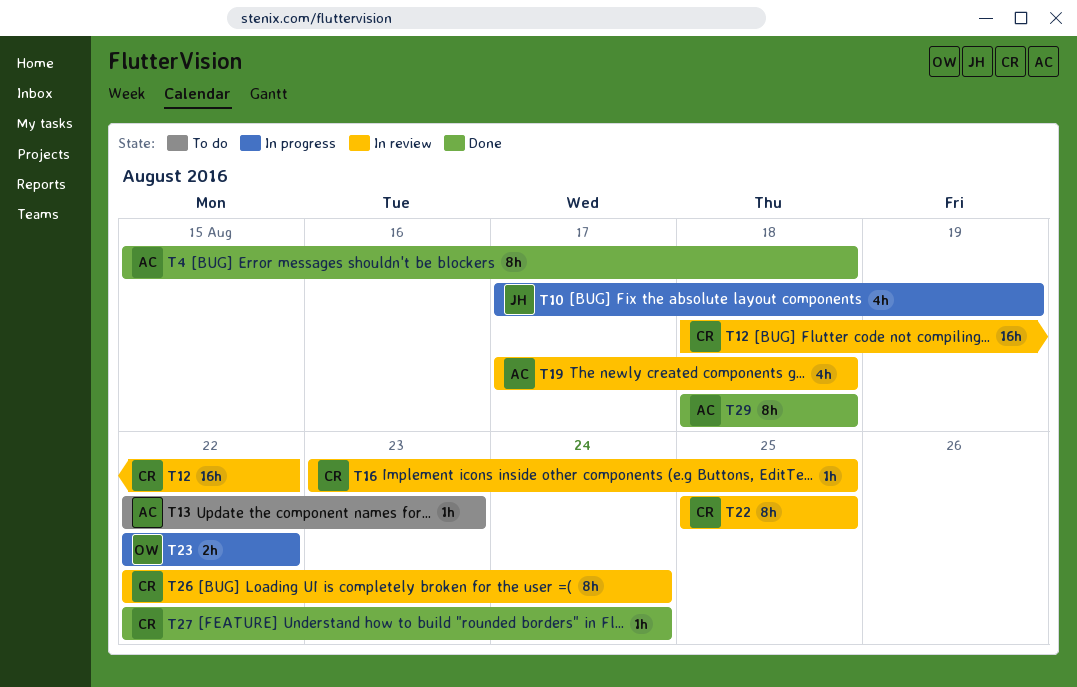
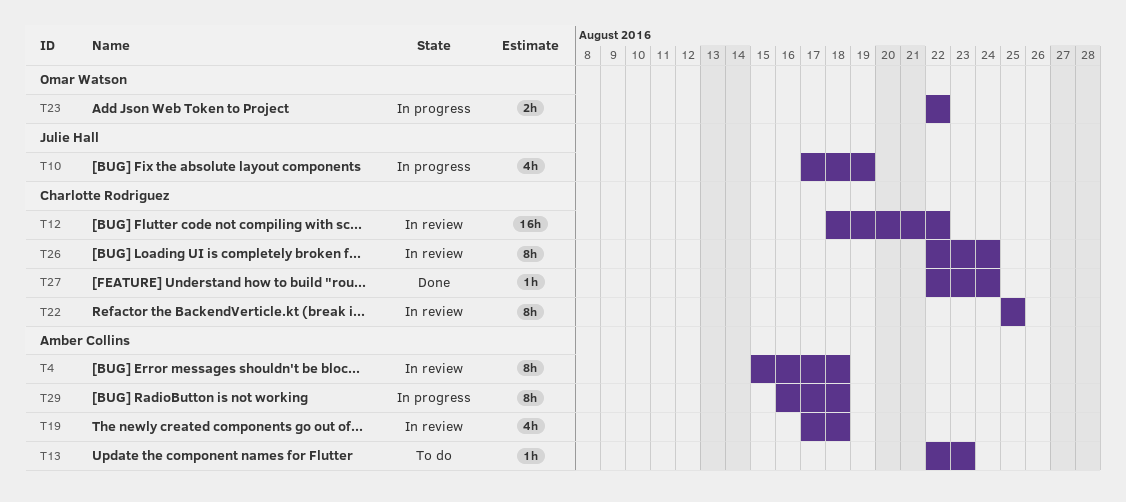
T4, status: Done -> In review
T16: present -> none
T29, status: Done -> In progress
T29, start: Aug 18 -> Aug 16

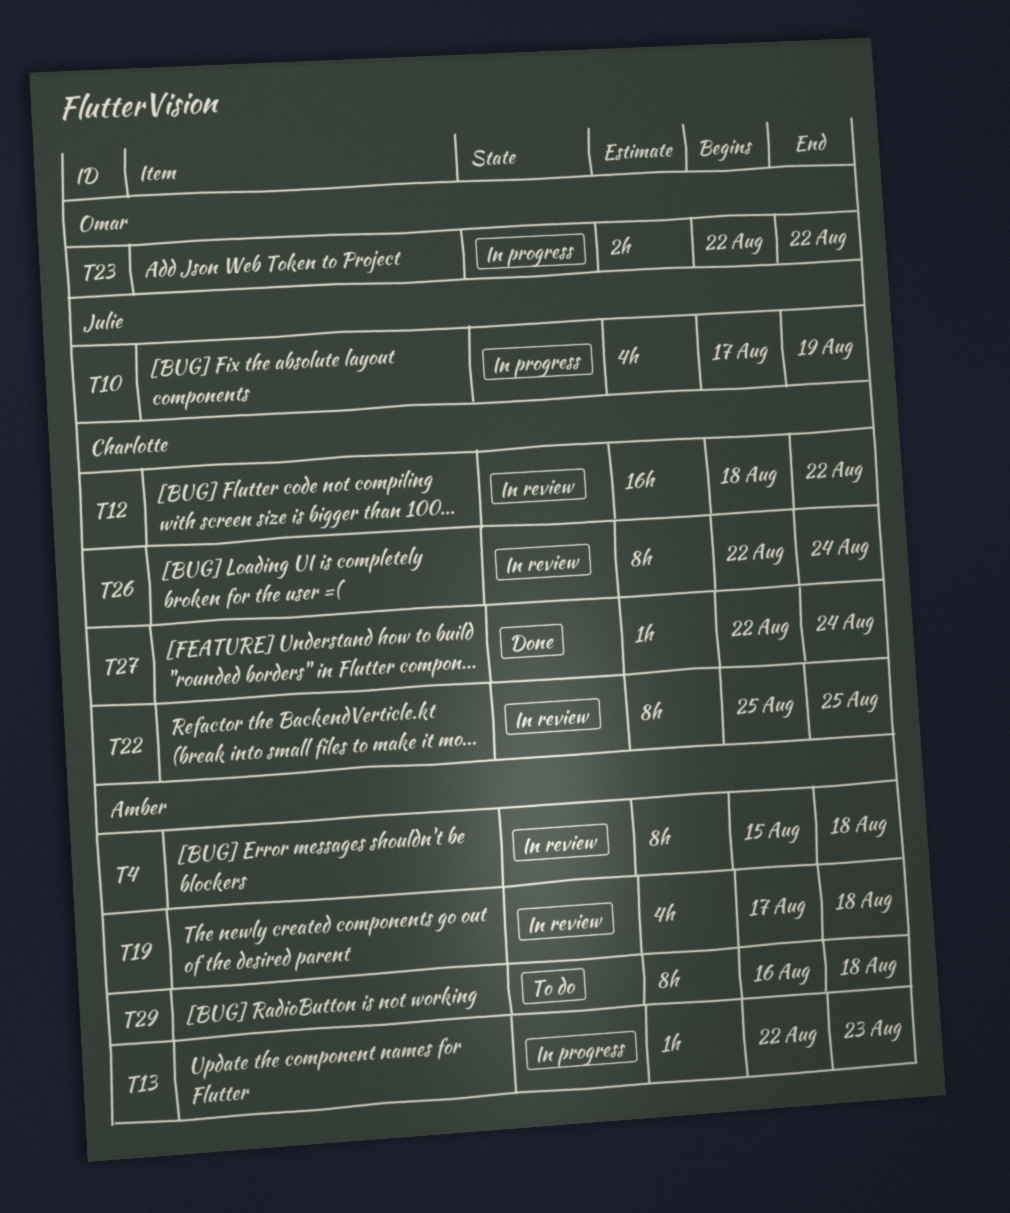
T13, status: To do -> In progress
T29, status: In progress -> To do

